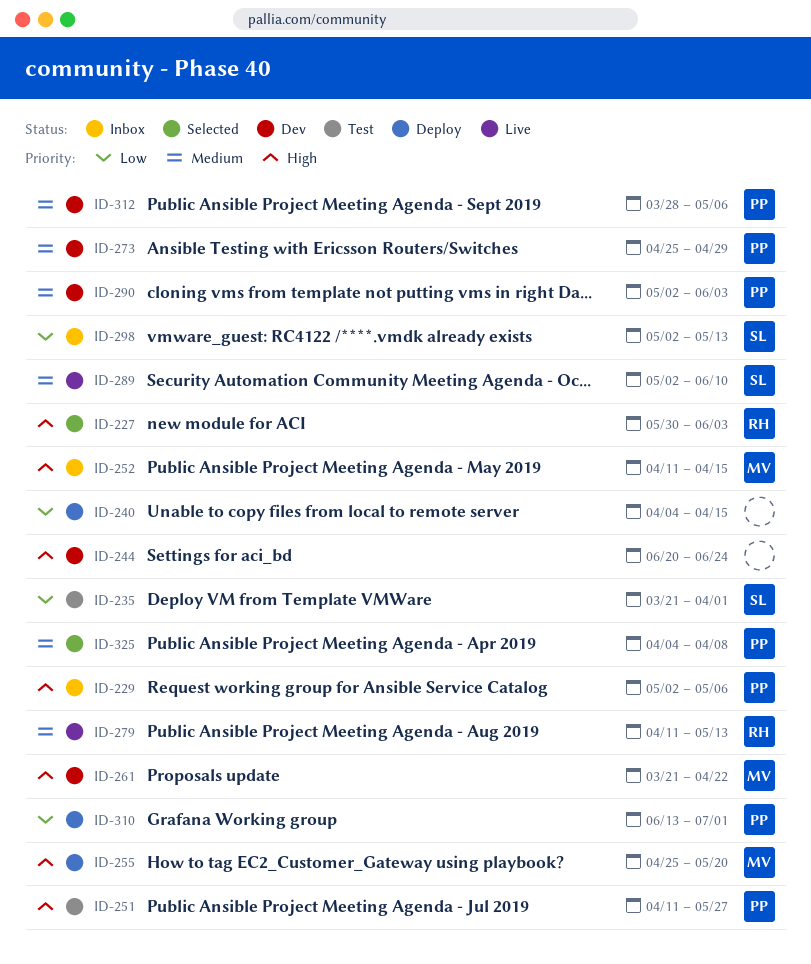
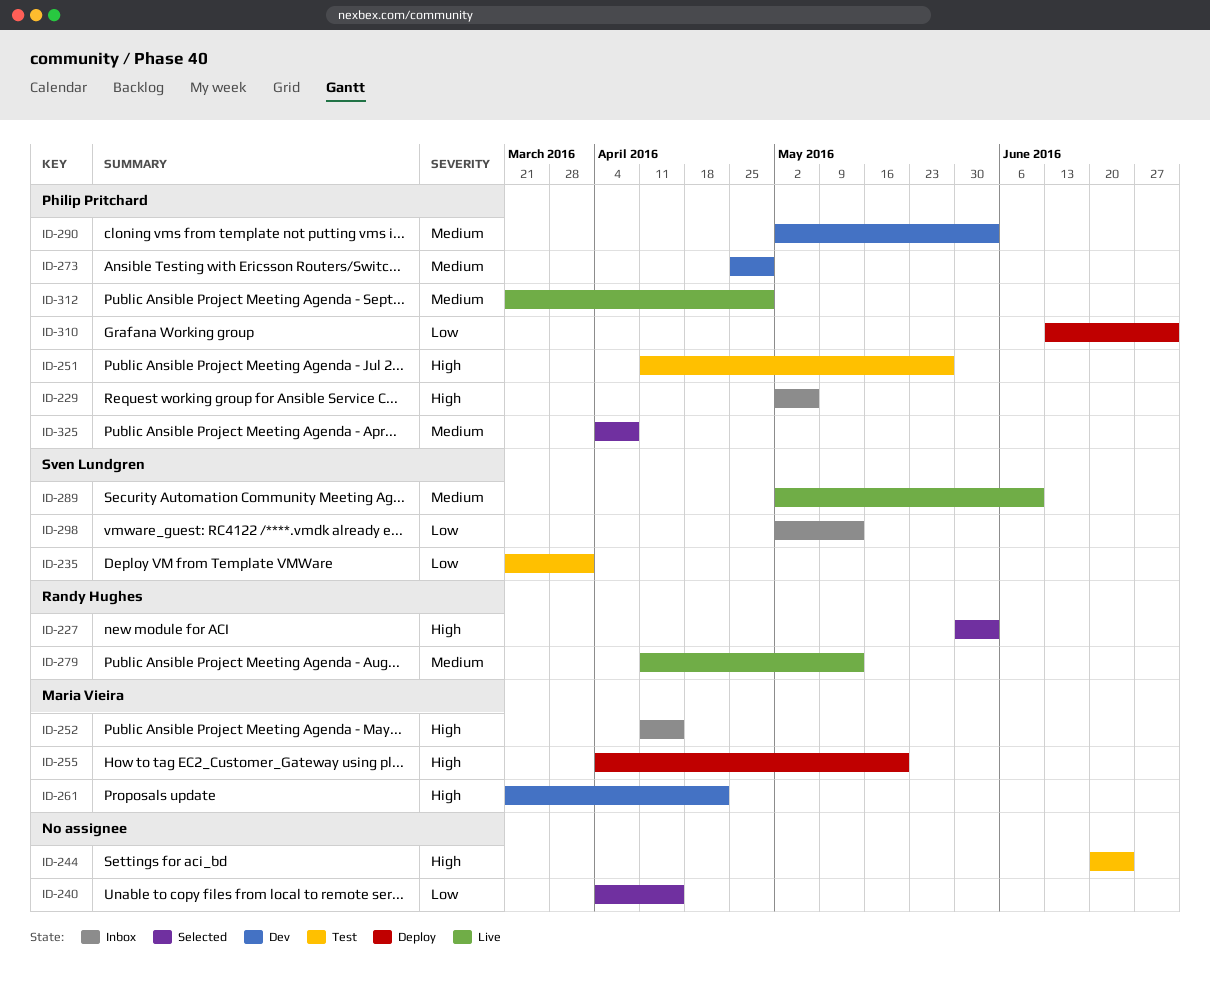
ID-240, status: Deploy -> Selected
ID-244, status: Dev -> Test
ID-255, start: Apr 25 -> Apr 4
ID-312, status: Dev -> Live
ID-312, start: Mar 28 -> Mar 21
ID-312, due: May 6 -> Apr 29

